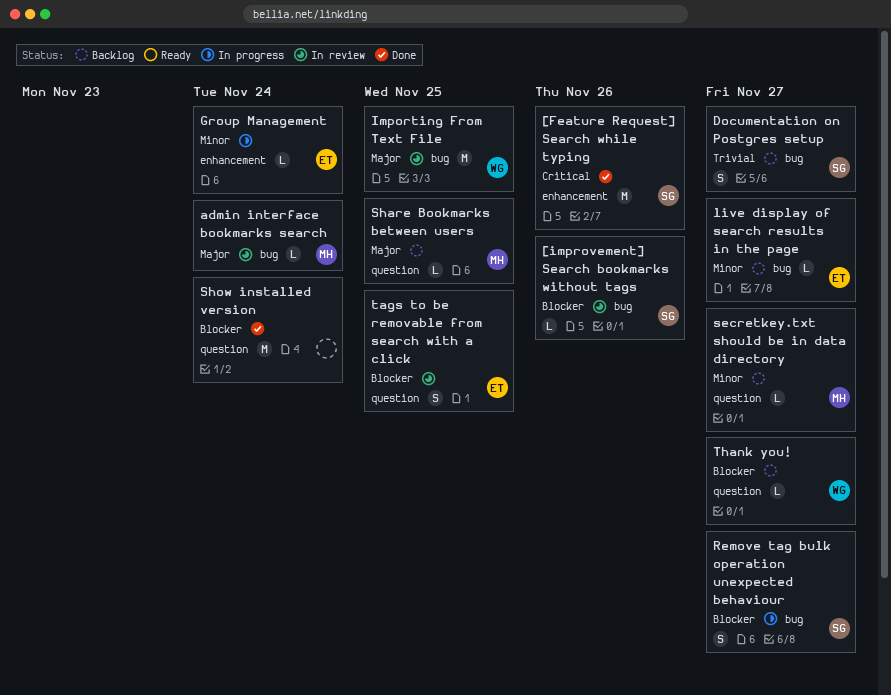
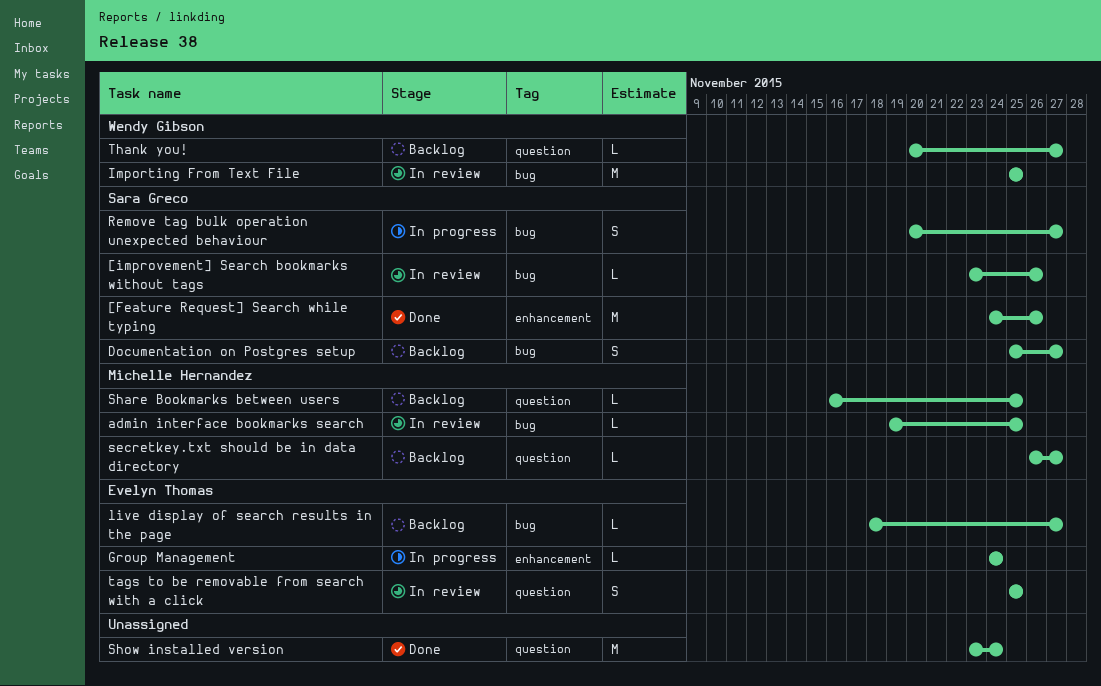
admin interface bookmarks search, due: Nov 24 -> Nov 25

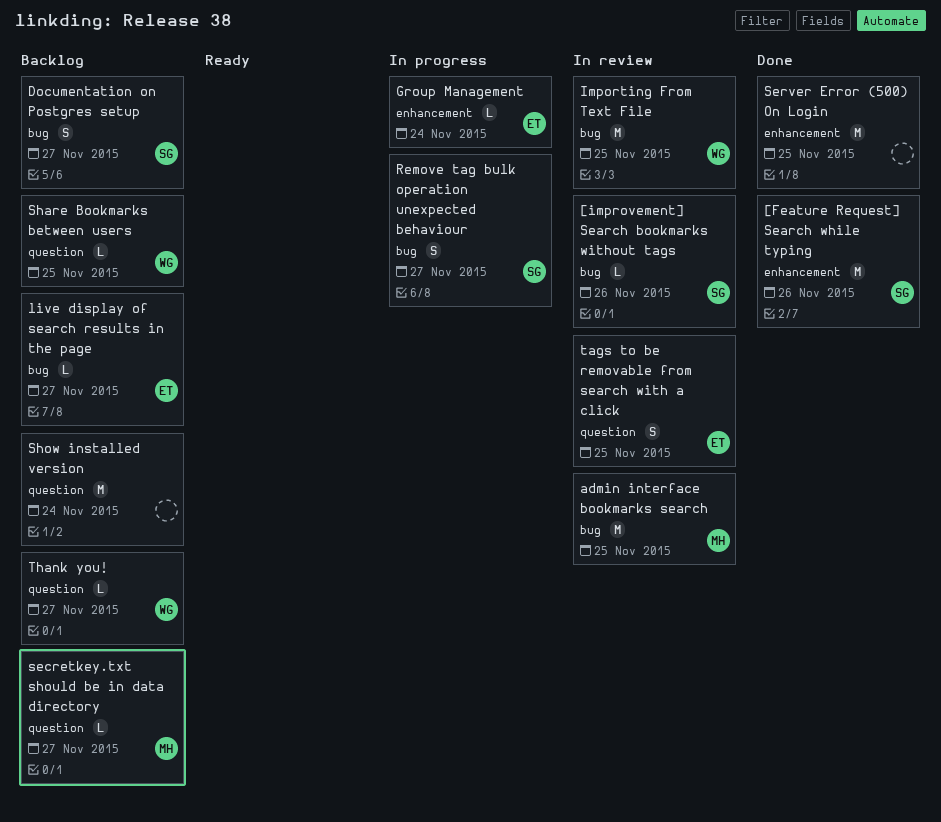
admin interface bookmarks search, estimate: L -> M
Server Error (500) On Login: none -> present
Share Bookmarks between users, owner: Michelle Hernandez -> Wendy Gibson
Show installed version, status: Done -> Backlog

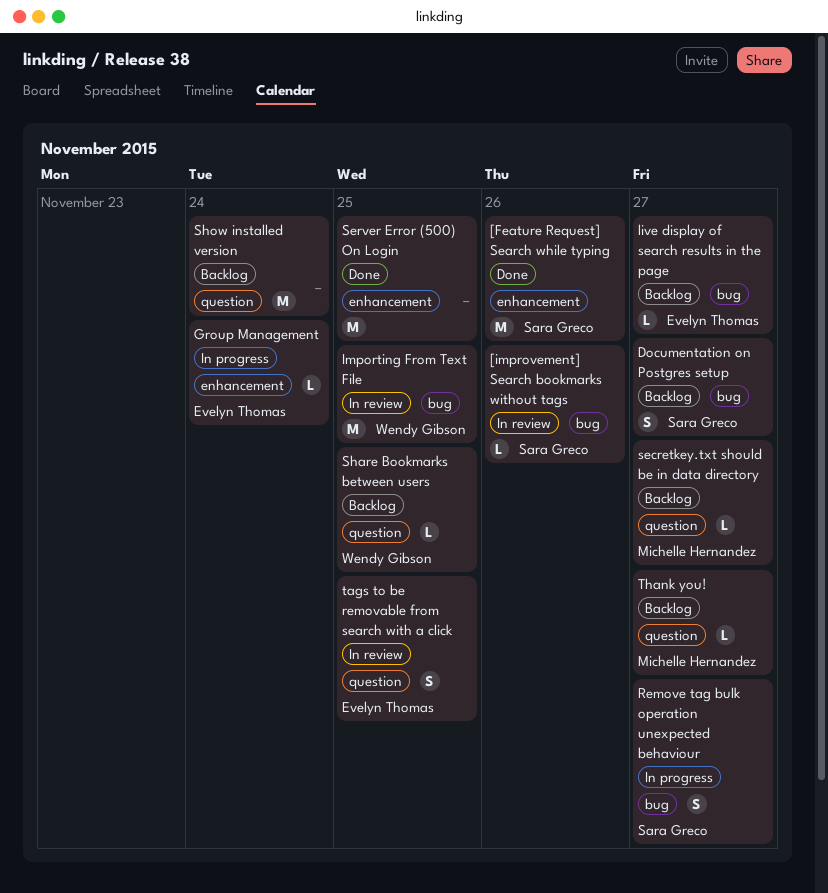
admin interface bookmarks search: present -> none
Thank you!, owner: Wendy Gibson -> Michelle Hernandez

